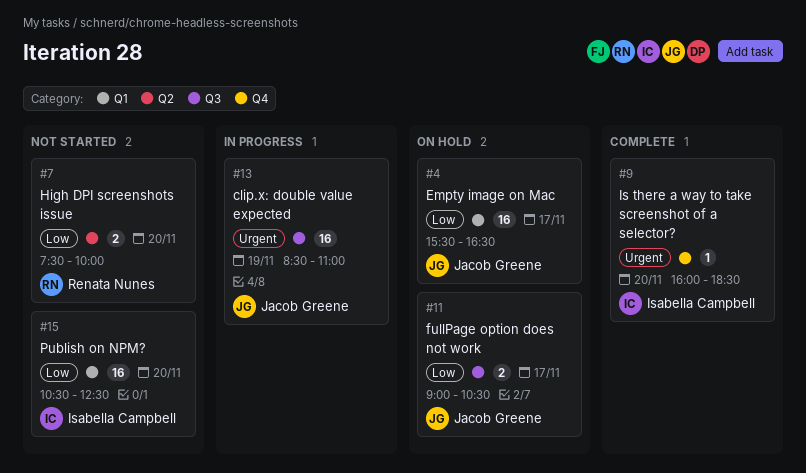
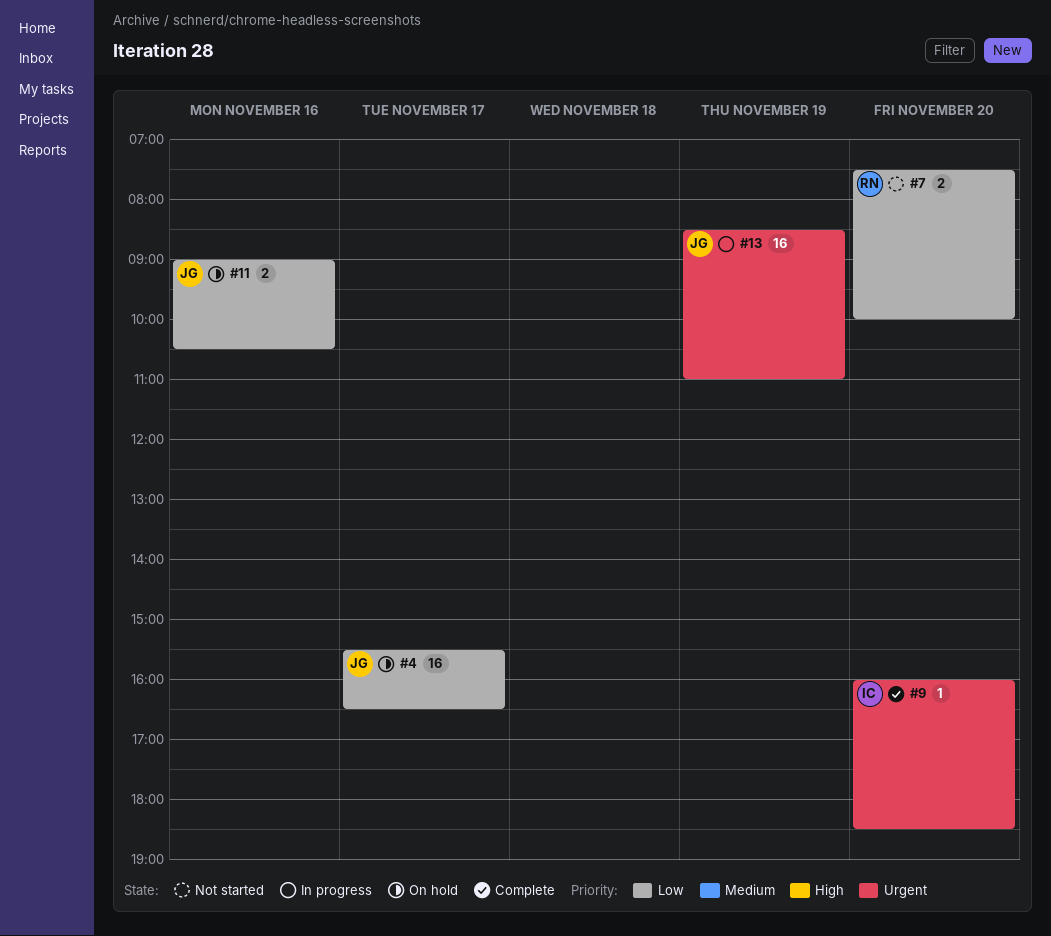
#11, day: Nov 17 -> Nov 16
#15: present -> none

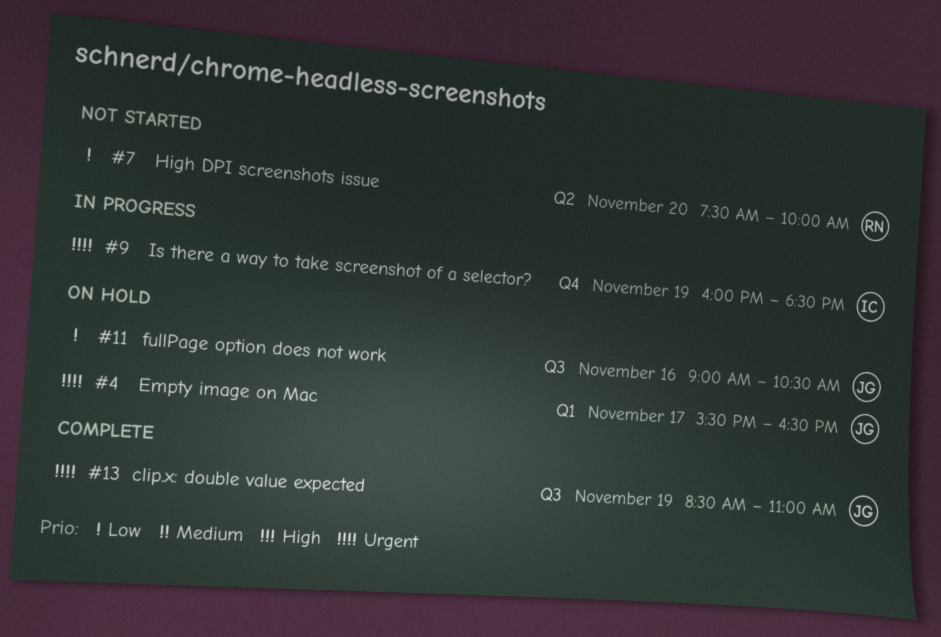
#4, priority: Low -> Urgent
#9, status: Complete -> In progress
#9, day: Nov 20 -> Nov 19
#13, status: In progress -> Complete

